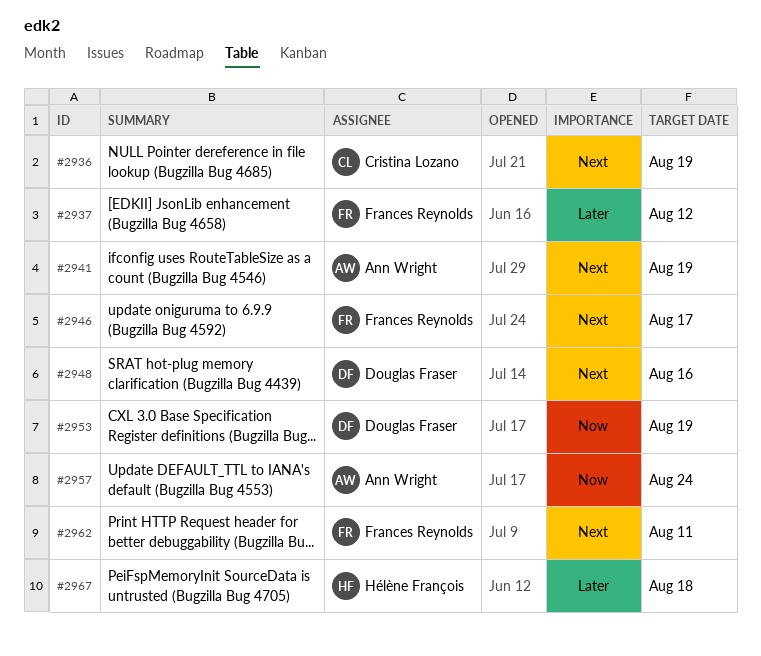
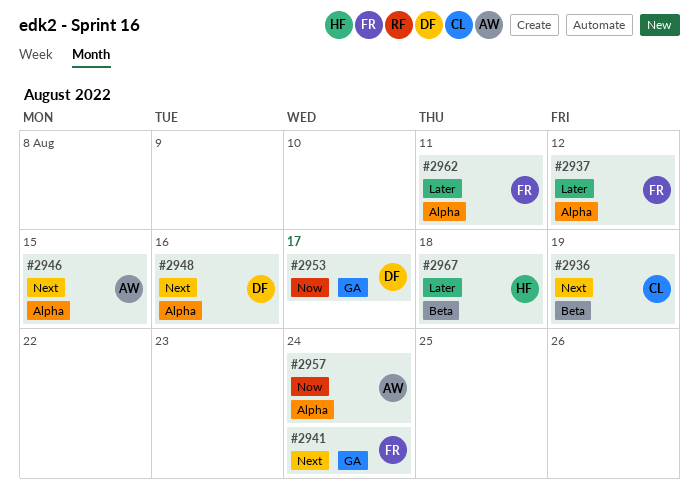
#2941, owner: Ann Wright -> Frances Reynolds
#2941, due: Aug 19 -> Aug 24
#2946, owner: Frances Reynolds -> Ann Wright
#2946, due: Aug 17 -> Aug 15
#2953, due: Aug 19 -> Aug 17
#2962, priority: Next -> Later

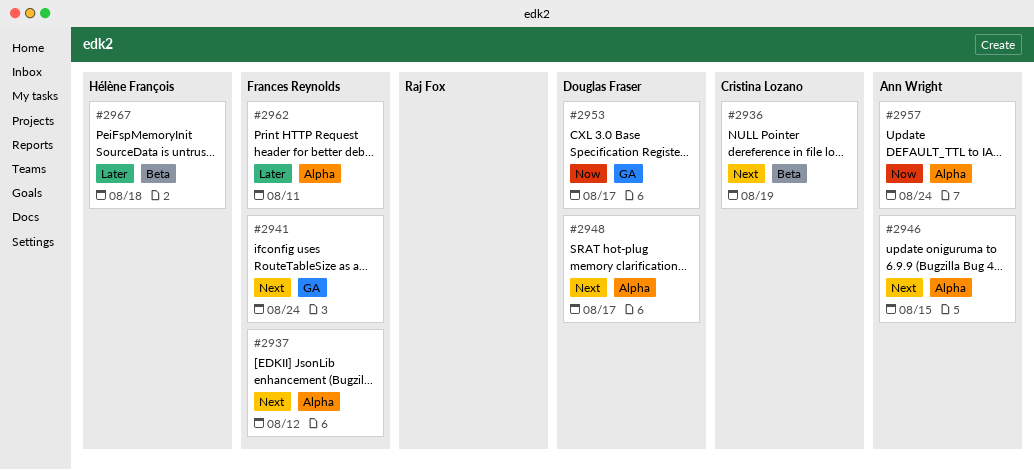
#2937, priority: Later -> Next
#2948, due: Aug 16 -> Aug 17

